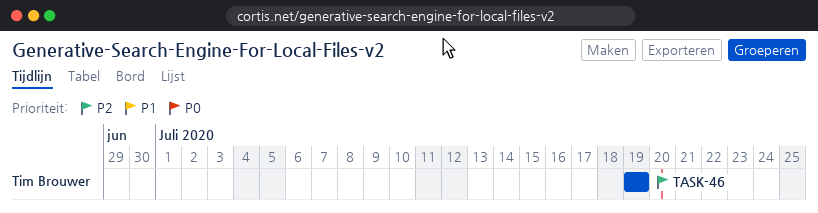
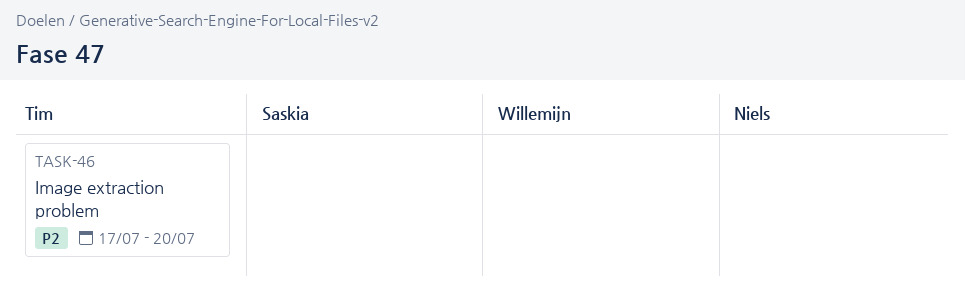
TASK-46, start: Jul 19 -> Jul 17
TASK-46, due: Jul 19 -> Jul 20

